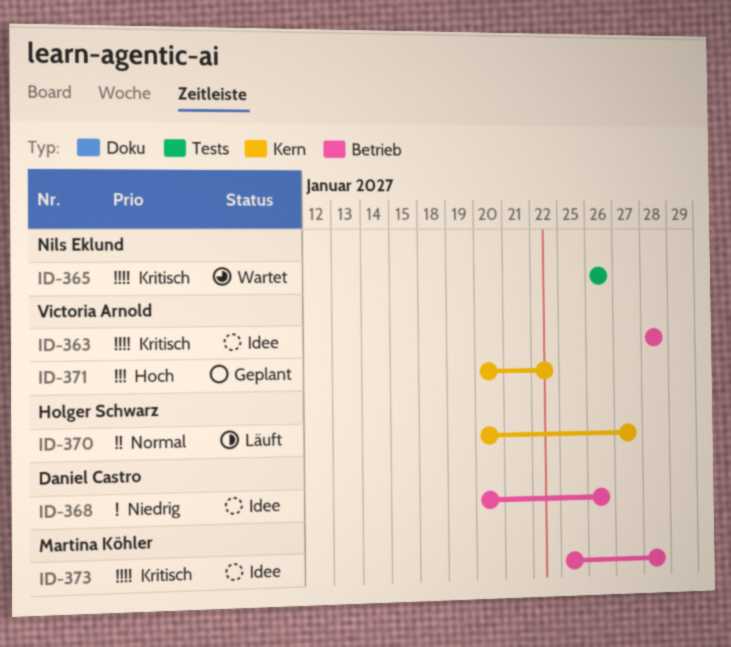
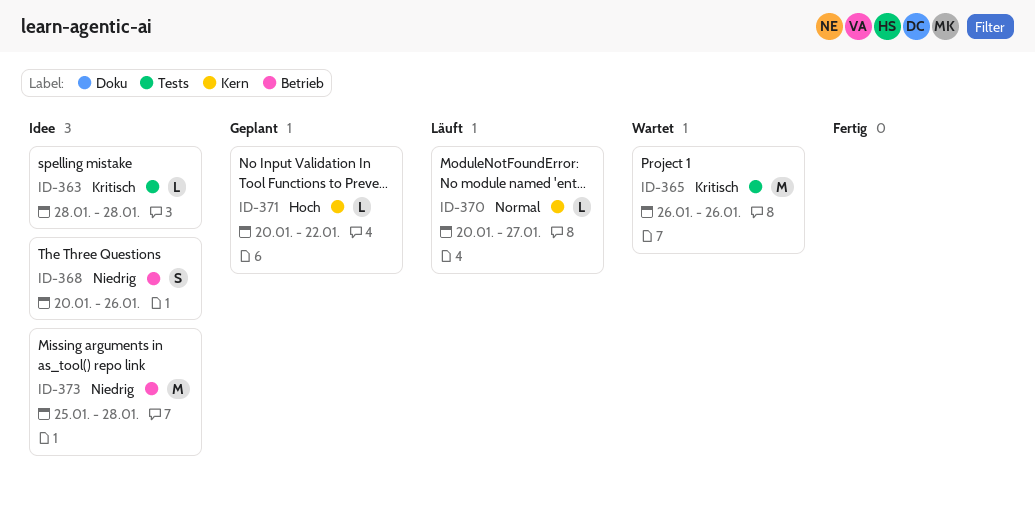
ID-363, label: Betrieb -> Tests
ID-373, priority: Kritisch -> Niedrig

